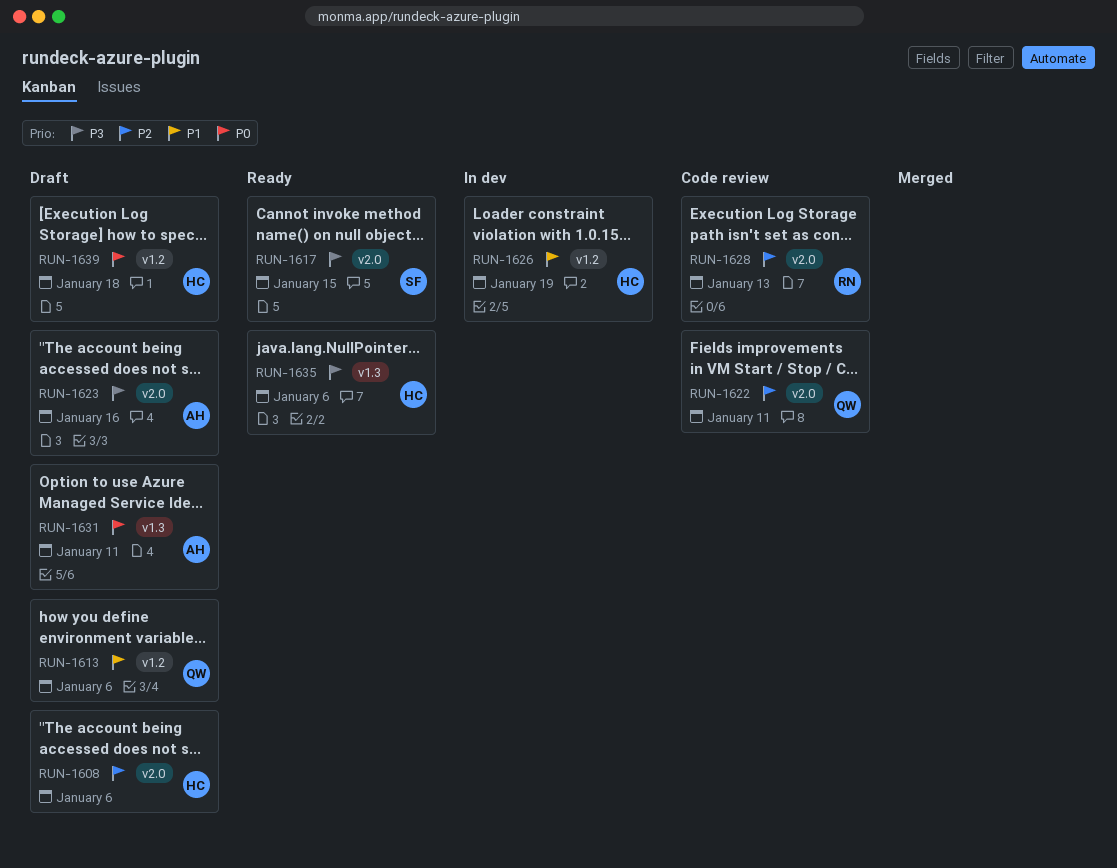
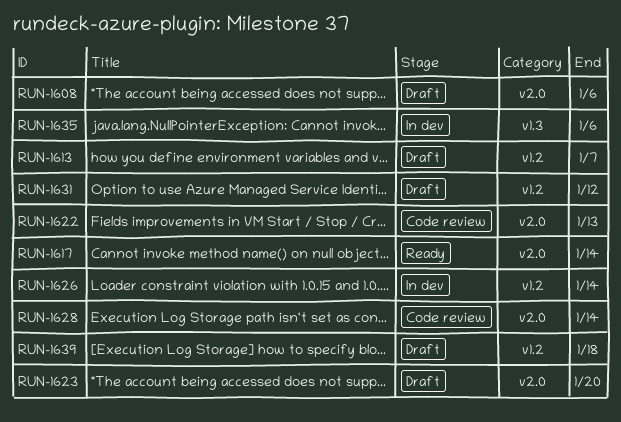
RUN-1613, due: Jan 6 -> Jan 7
RUN-1617, due: Jan 15 -> Jan 14
RUN-1622, due: Jan 11 -> Jan 13
RUN-1623, due: Jan 16 -> Jan 20
RUN-1626, due: Jan 19 -> Jan 14
RUN-1628, due: Jan 13 -> Jan 14
RUN-1631, label: v1.3 -> v1.2
RUN-1631, due: Jan 11 -> Jan 12
RUN-1635, status: Ready -> In dev

